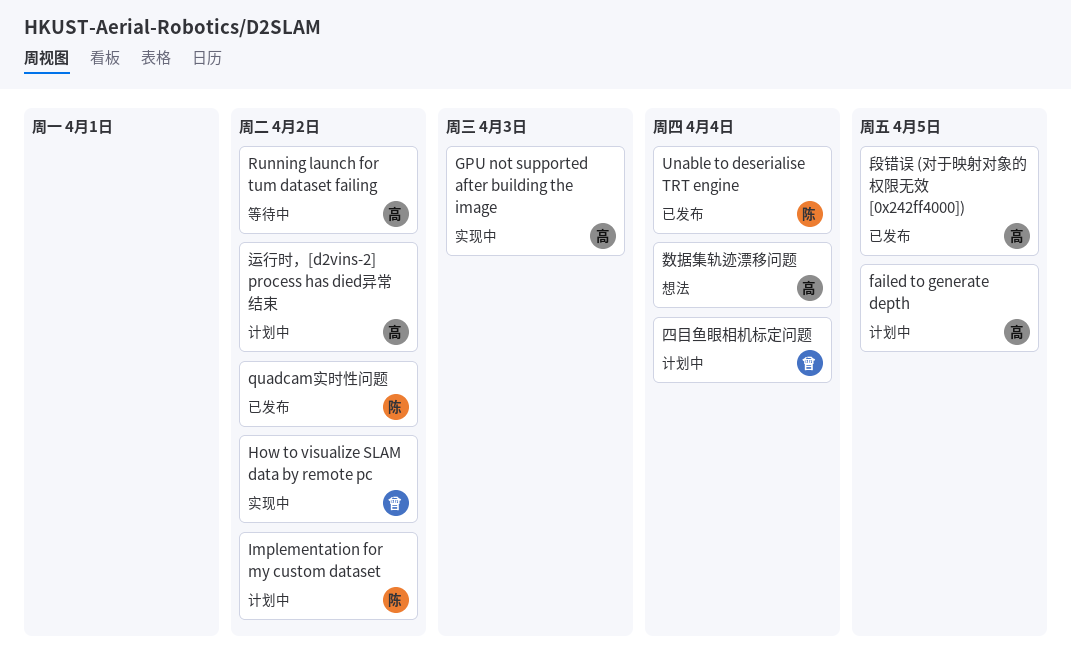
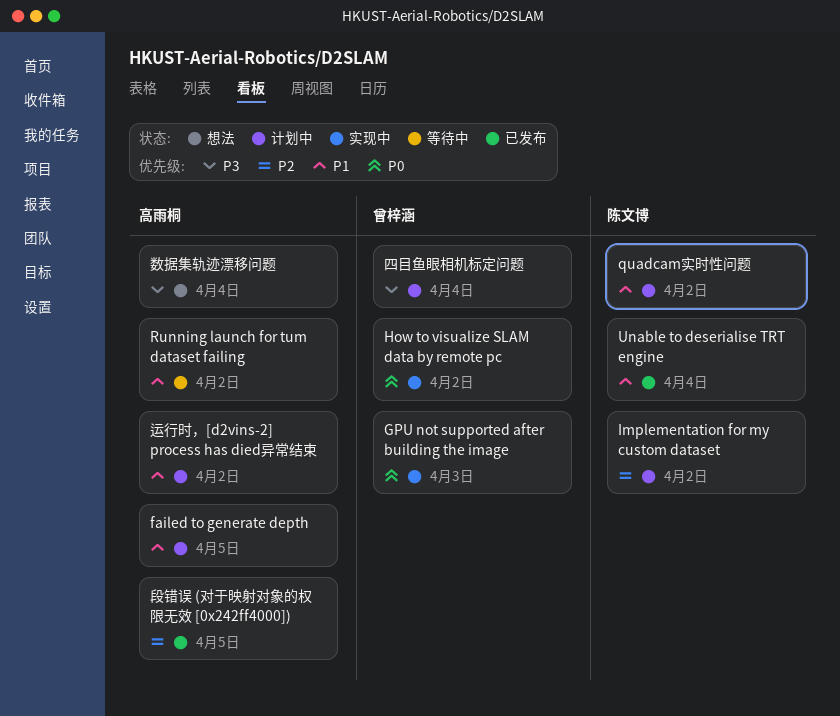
GPU not supported after building the image, owner: 高雨桐 -> 曾梓涵
quadcam实时性问题, status: 已发布 -> 计划中

